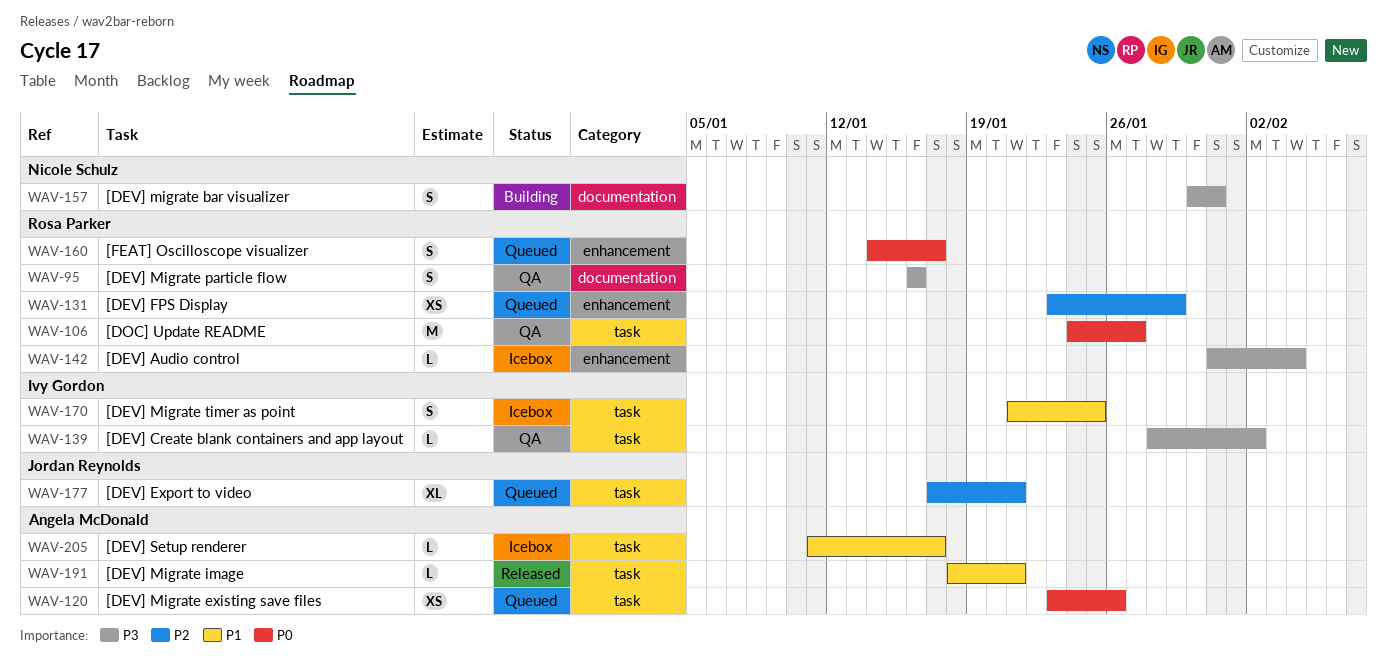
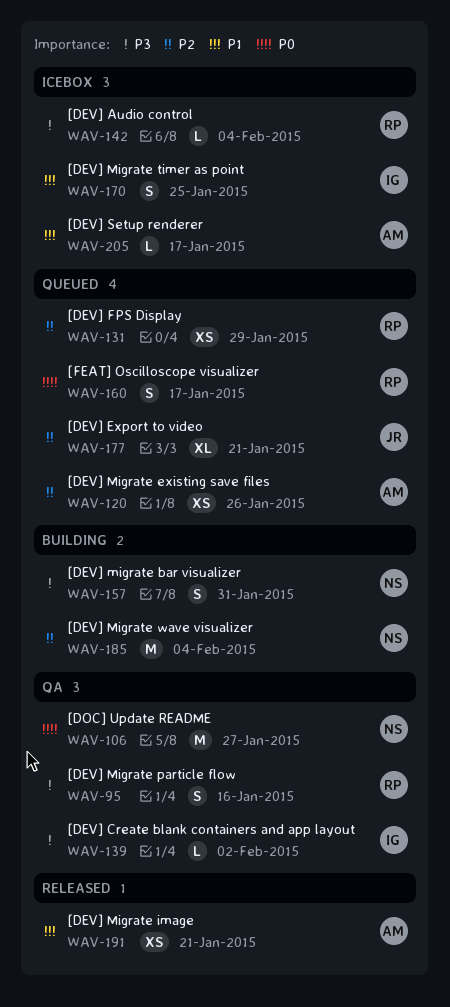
WAV-106, owner: Rosa Parker -> Nicole Schulz
WAV-120, priority: P0 -> P2
WAV-185: none -> present
WAV-191, estimate: L -> XS

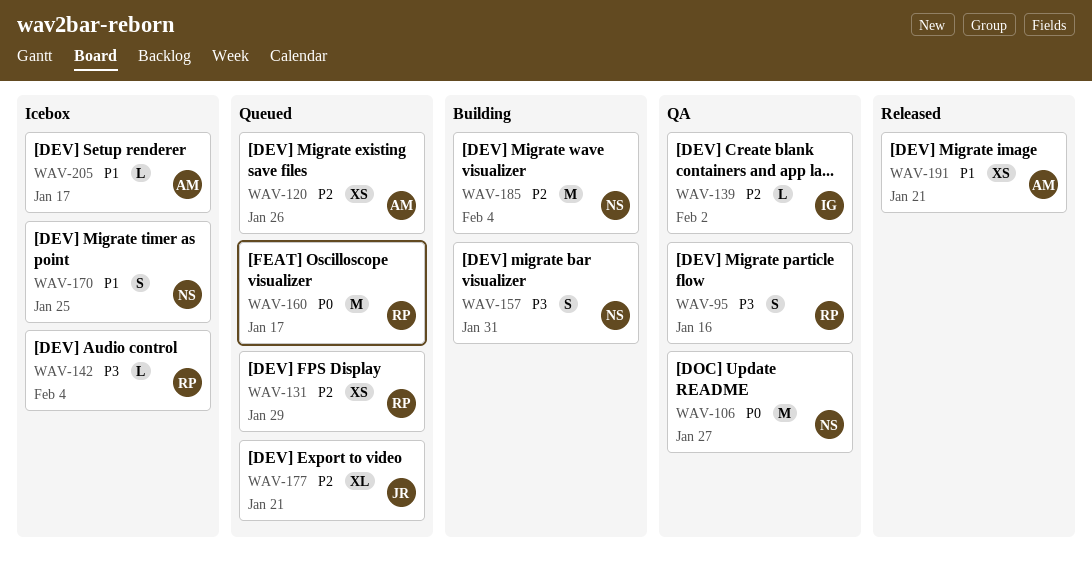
WAV-139, priority: P3 -> P2
WAV-160, estimate: S -> M
WAV-170, owner: IG -> NS

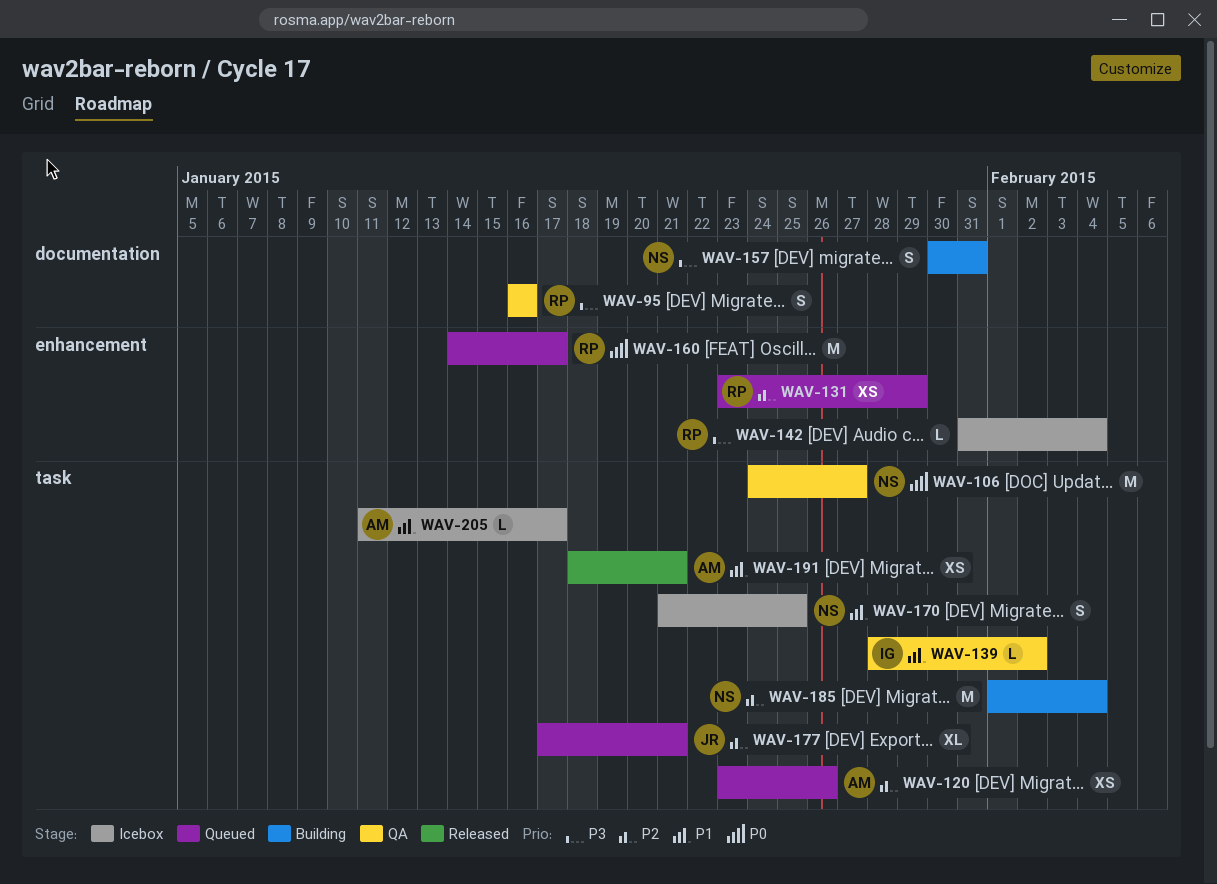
WAV-139, priority: P2 -> P1

